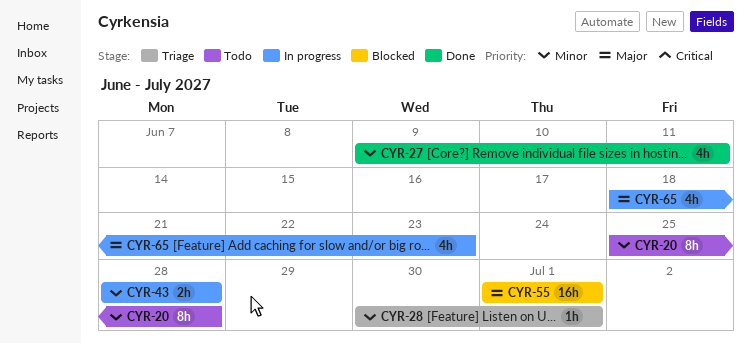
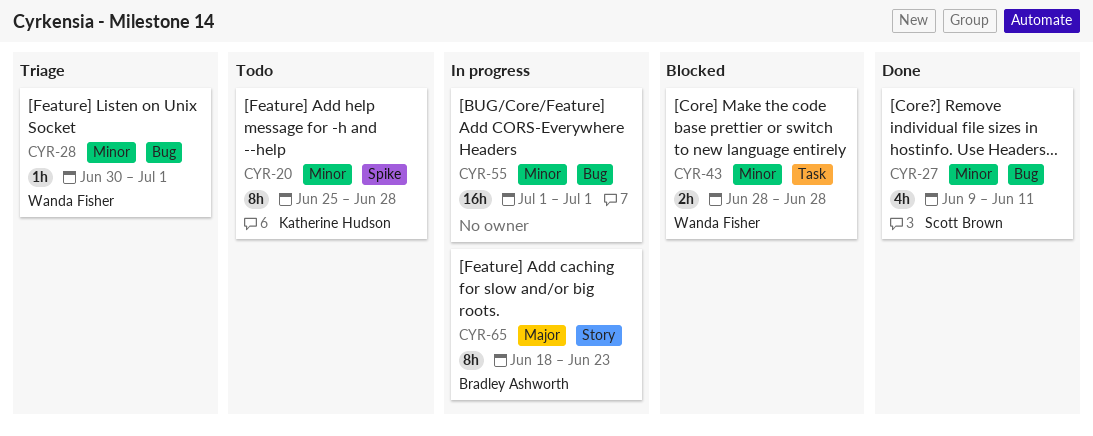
CYR-43, status: In progress -> Blocked
CYR-55, status: Blocked -> In progress
CYR-55, priority: Major -> Minor
CYR-65, estimate: 4h -> 8h

